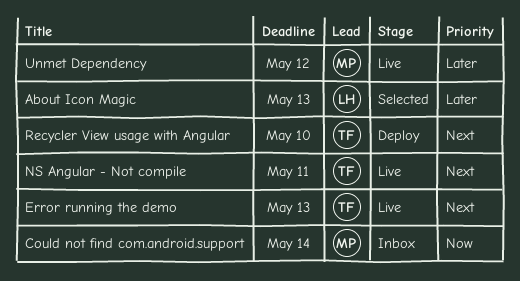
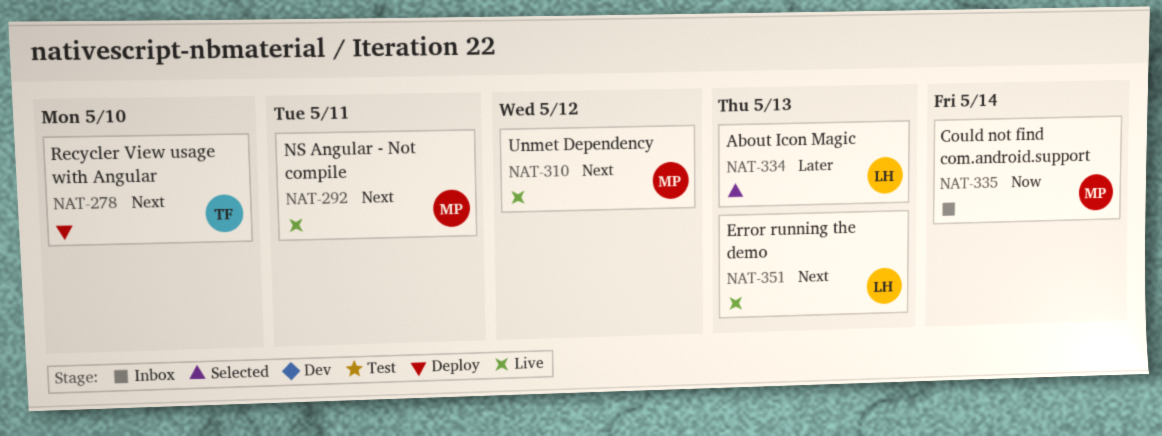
Error running the demo, owner: TF -> LH
NS Angular - Not compile, owner: TF -> MP
Unmet Dependency, priority: Later -> Next

